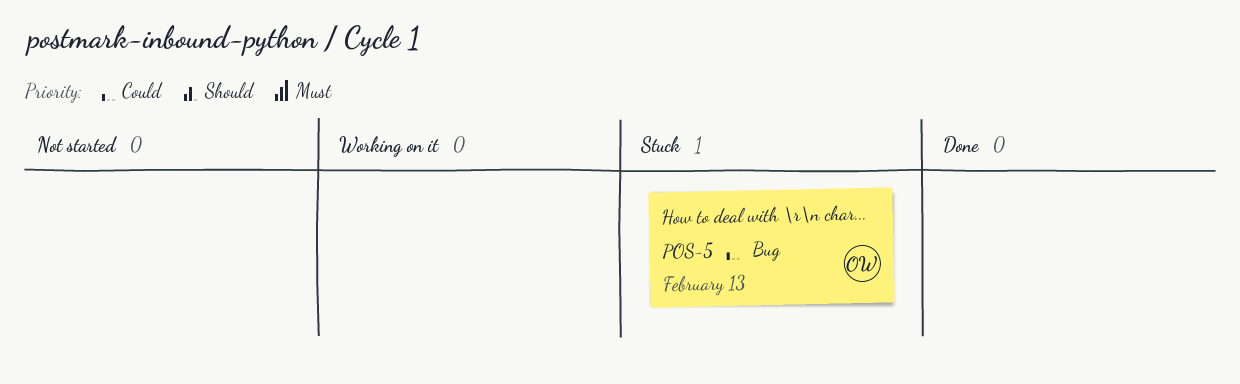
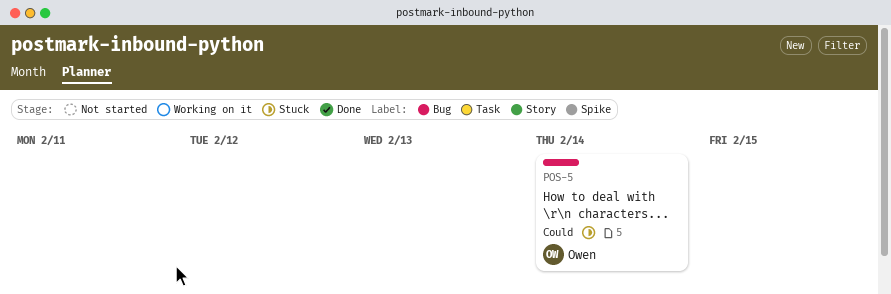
POS-5, due: Feb 13 -> Feb 14

